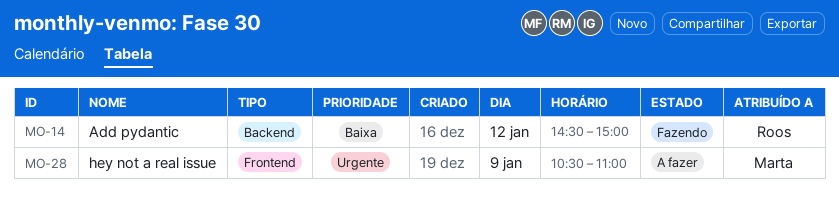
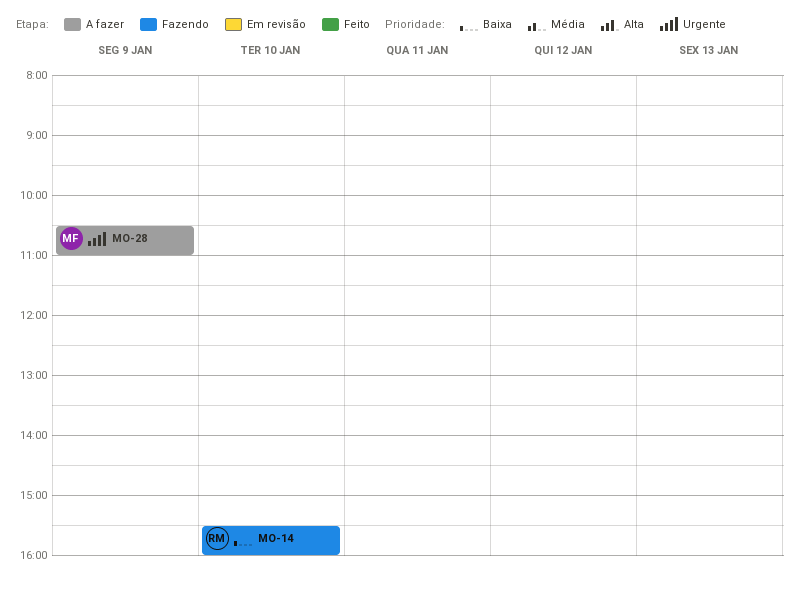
MO-14, day: Jan 12 -> Jan 10
MO-14, begins: 14:30 -> 15:30
MO-14, ends: 15:00 -> 16:00

